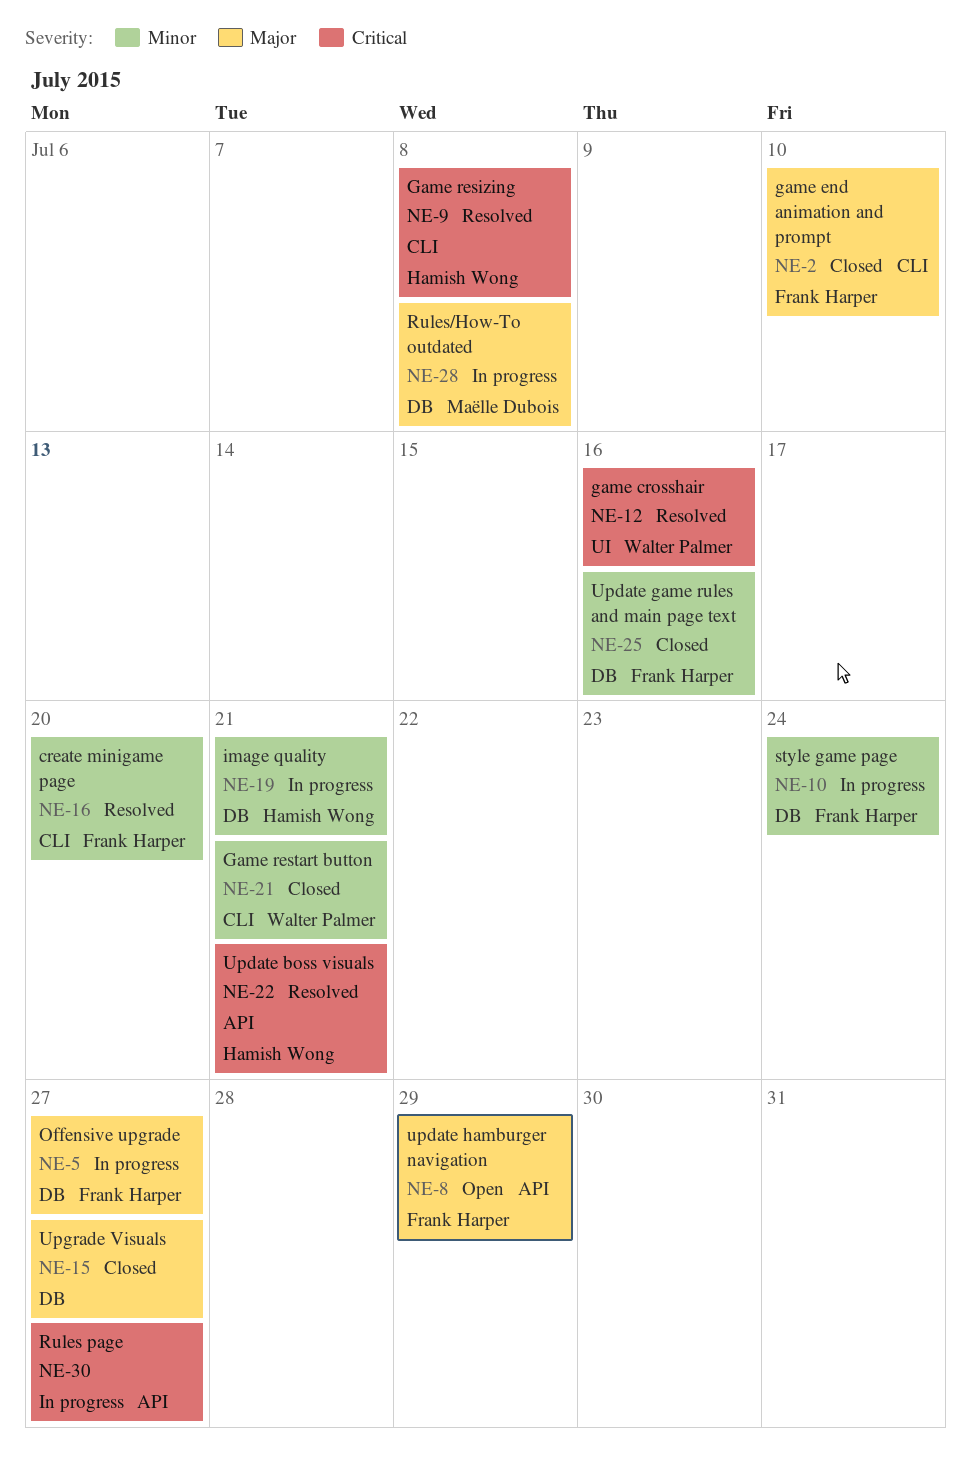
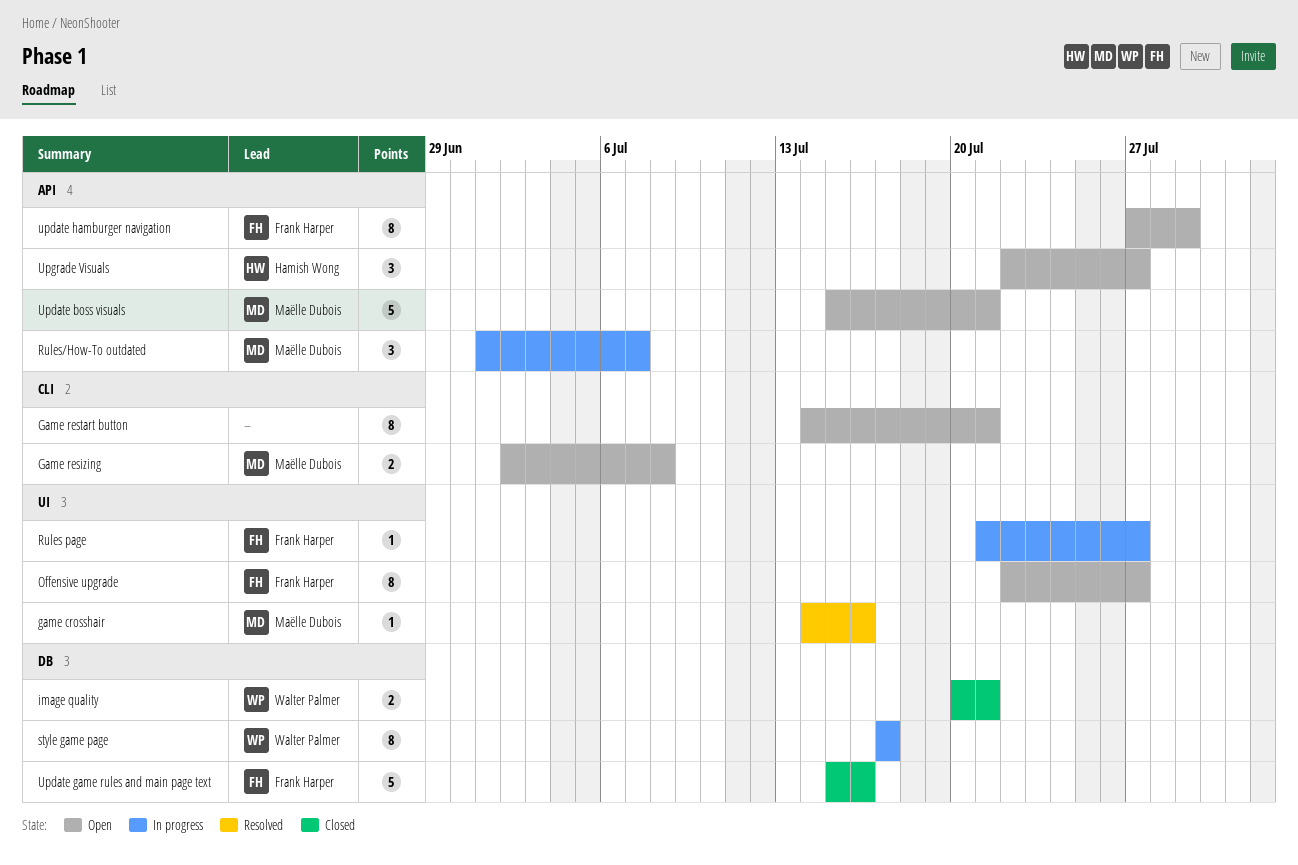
create minigame page: present -> none
game crosshair, owner: Walter Palmer -> Maëlle Dubois
game end animation and prompt: present -> none
Game resizing, status: Resolved -> Open
Game resizing, owner: Hamish Wong -> Maëlle Dubois
Game restart button, status: Closed -> Open
Game restart button, owner: Walter Palmer -> none
image quality, status: In progress -> Closed
image quality, owner: Hamish Wong -> Walter Palmer
Offensive upgrade, status: In progress -> Open
Offensive upgrade, label: DB -> UI
Rules page, owner: none -> Frank Harper
Rules page, label: API -> UI
Rules/How-To outdated, label: DB -> API
Rules/How-To outdated, due: Jul 8 -> Jul 7
style game page, owner: Frank Harper -> Walter Palmer
style game page, due: Jul 24 -> Jul 17
Update boss visuals, status: Resolved -> Open
Update boss visuals, owner: Hamish Wong -> Maëlle Dubois
Upgrade Visuals, status: Closed -> Open
Upgrade Visuals, owner: none -> Hamish Wong
Upgrade Visuals, label: DB -> API

